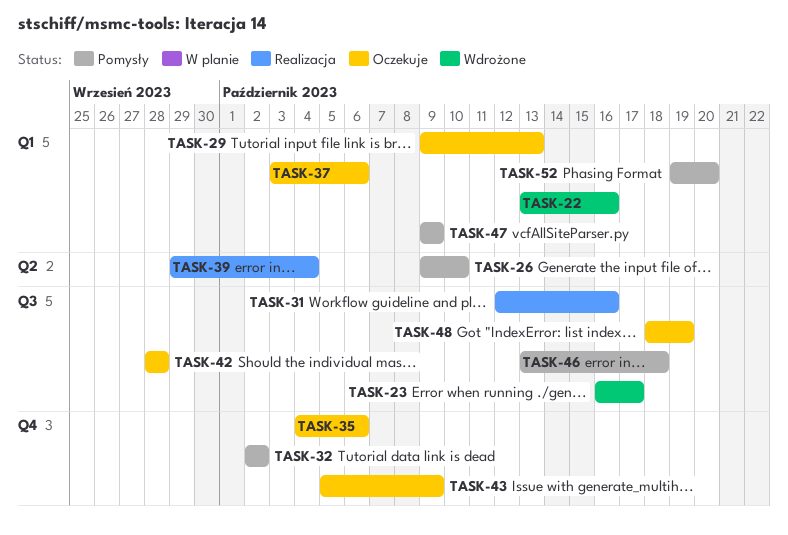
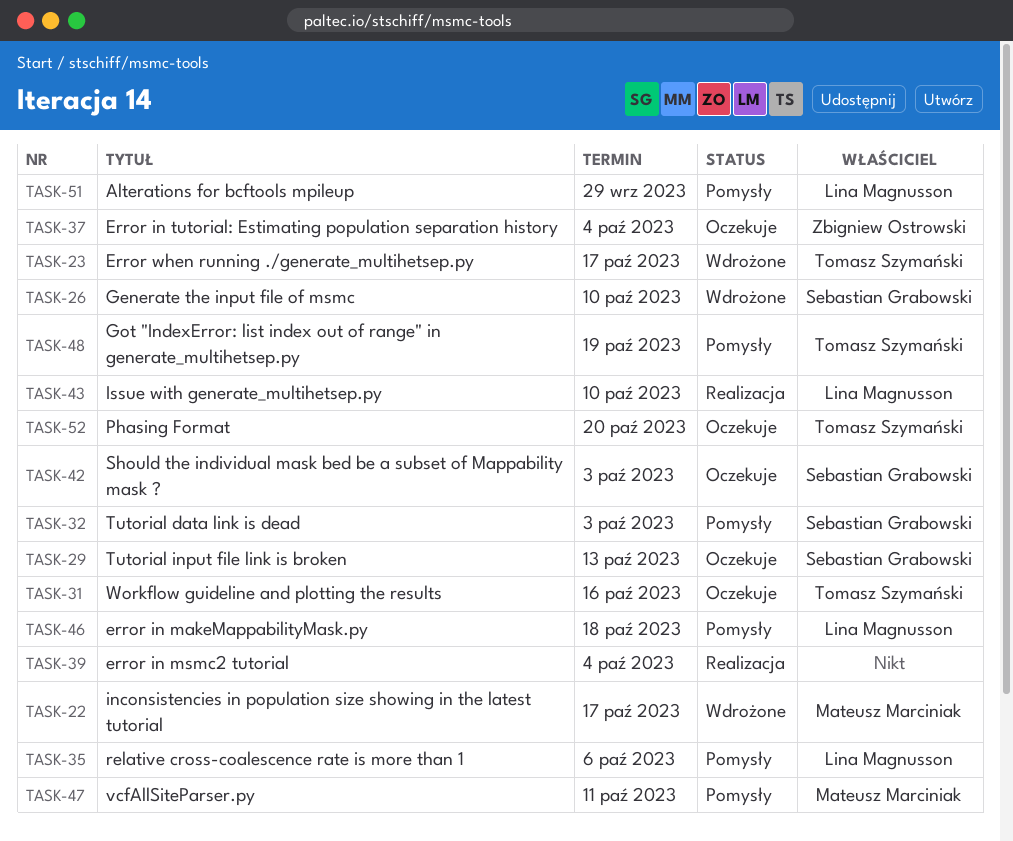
TASK-22, due: Oct 16 -> Oct 17
TASK-26, status: Pomysły -> Wdrożone
TASK-31, status: Realizacja -> Oczekuje
TASK-32, due: Oct 2 -> Oct 3
TASK-35, status: Oczekuje -> Pomysły
TASK-37, due: Oct 6 -> Oct 4
TASK-42, due: Sep 28 -> Oct 3
TASK-43, status: Oczekuje -> Realizacja
TASK-43, due: Oct 9 -> Oct 10
TASK-47, due: Oct 9 -> Oct 11
TASK-48, status: Oczekuje -> Pomysły
TASK-51: none -> present
TASK-52, status: Pomysły -> Oczekuje

